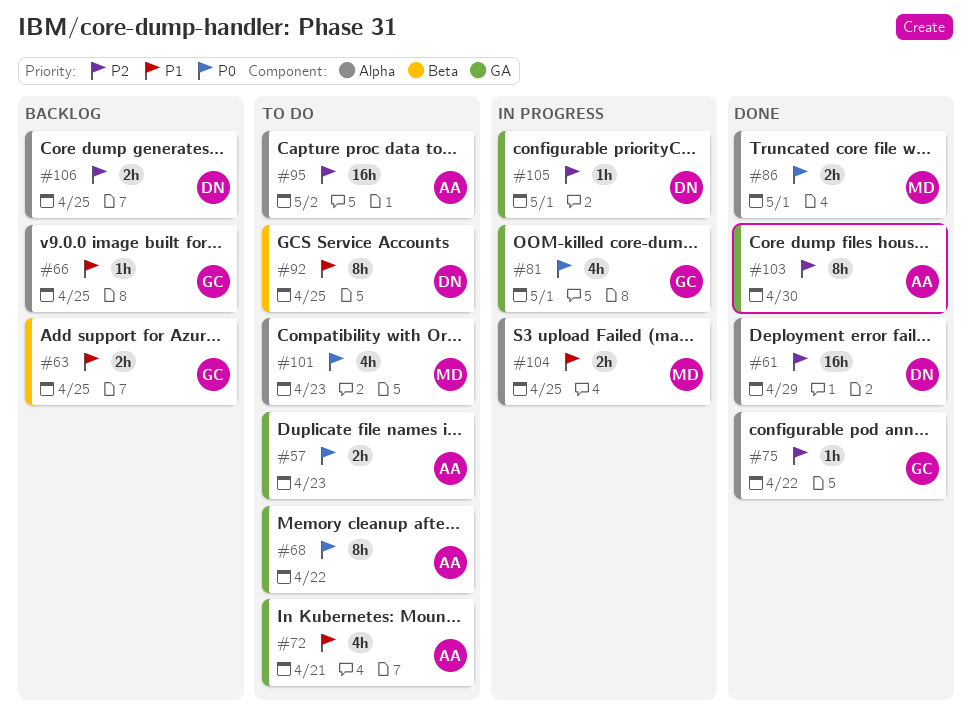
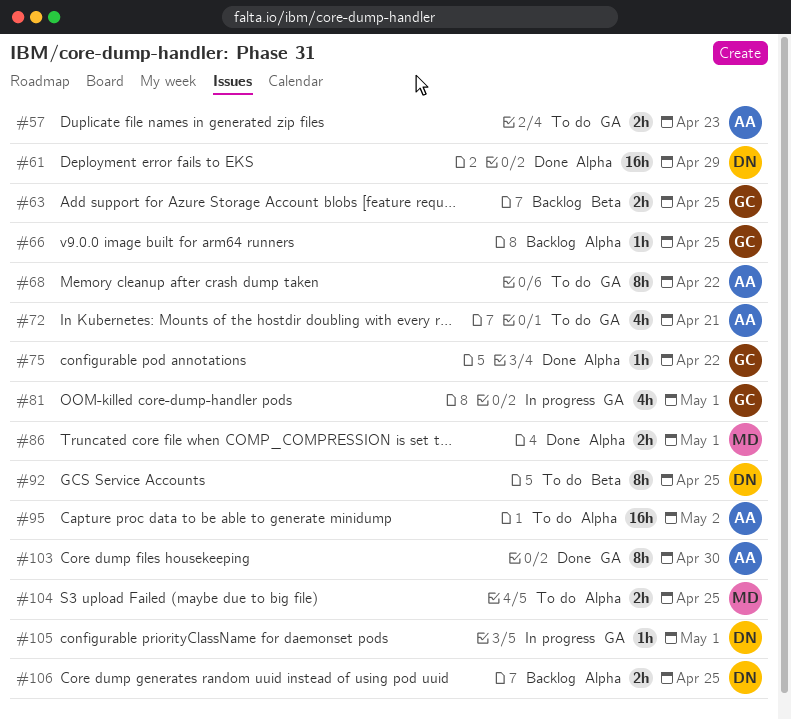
#101: present -> none
#104, status: In progress -> To do

